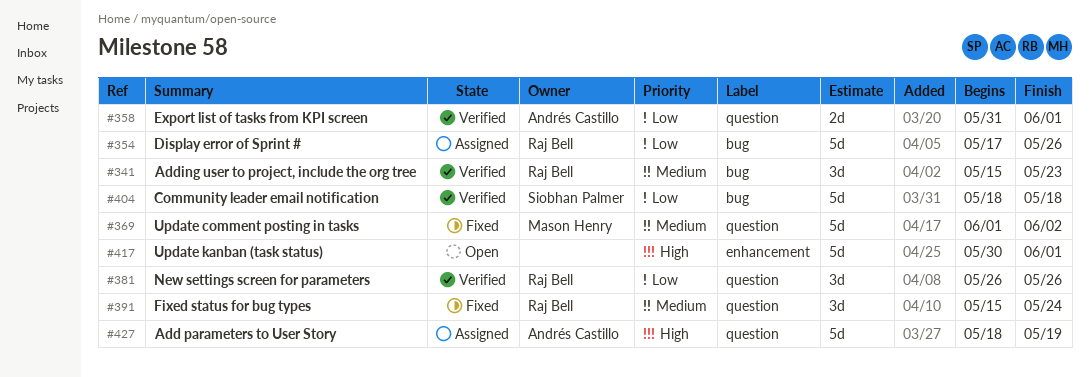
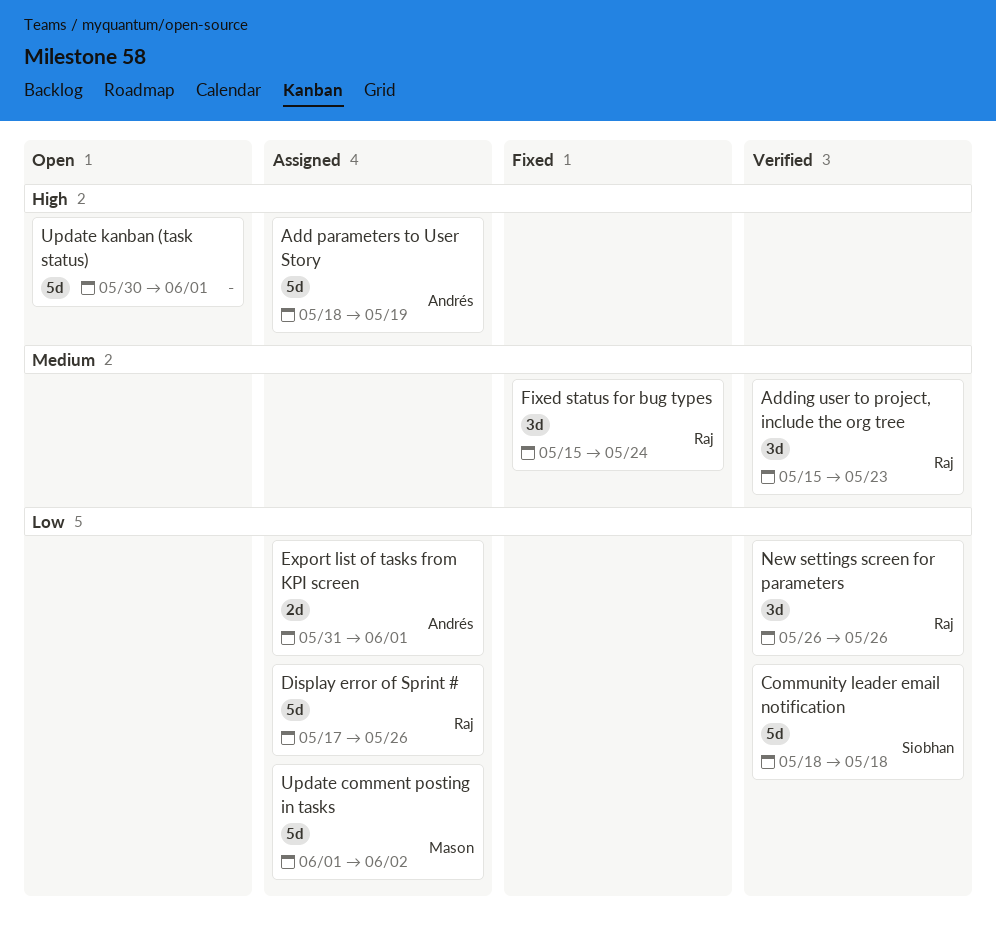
Export list of tasks from KPI screen, status: Verified -> Assigned
Update comment posting in tasks, status: Fixed -> Assigned
Update comment posting in tasks, priority: Medium -> Low

